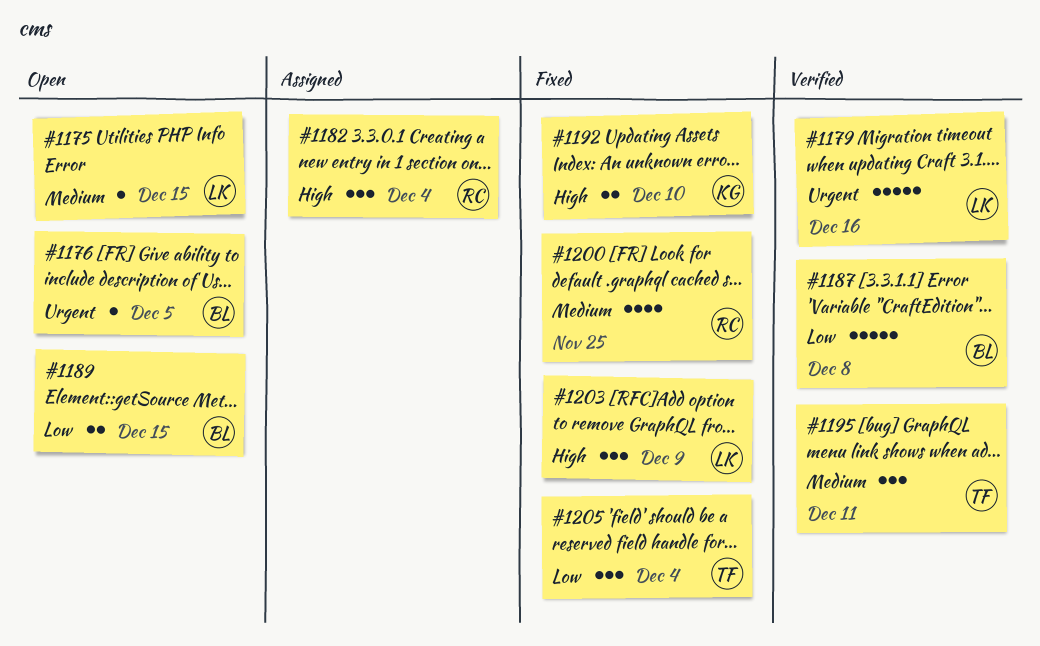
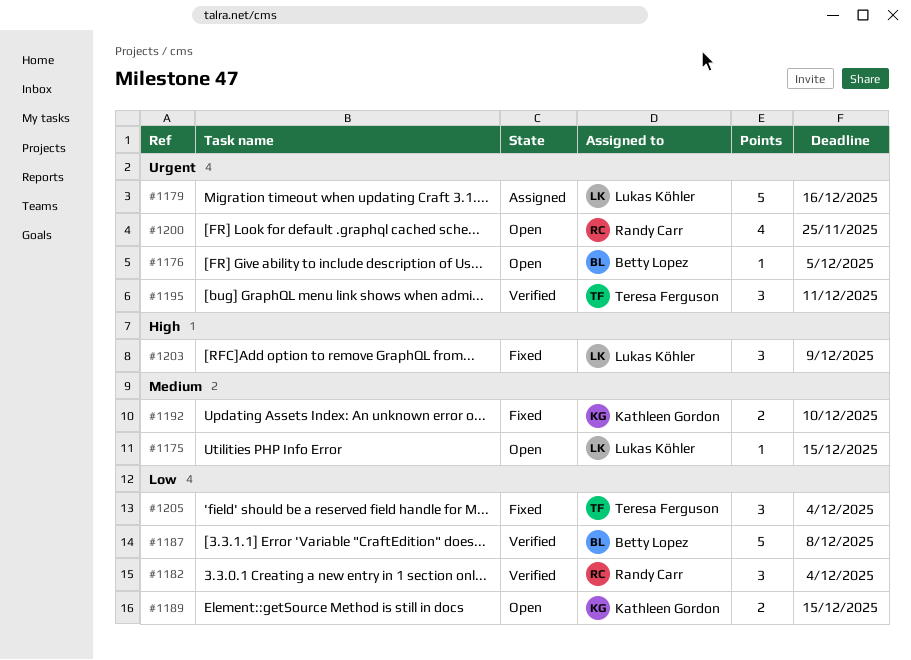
#1179, status: Verified -> Assigned
#1182, status: Assigned -> Verified
#1182, priority: High -> Low
#1189, owner: Betty Lopez -> Kathleen Gordon
#1192, priority: High -> Medium
#1195, priority: Medium -> Urgent
#1200, status: Fixed -> Open
#1200, priority: Medium -> Urgent

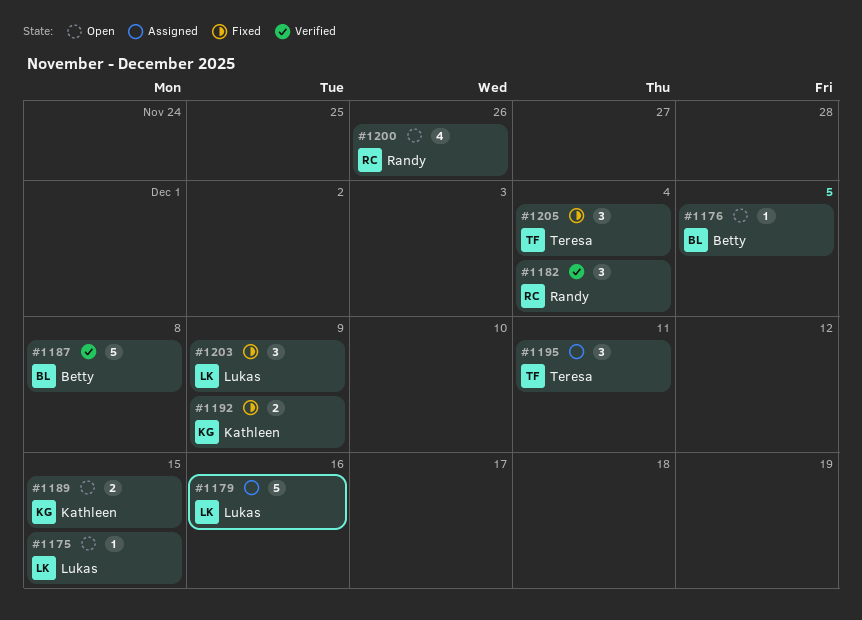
#1192, due: Dec 10 -> Dec 9
#1195, status: Verified -> Assigned
#1200, due: Nov 25 -> Nov 26

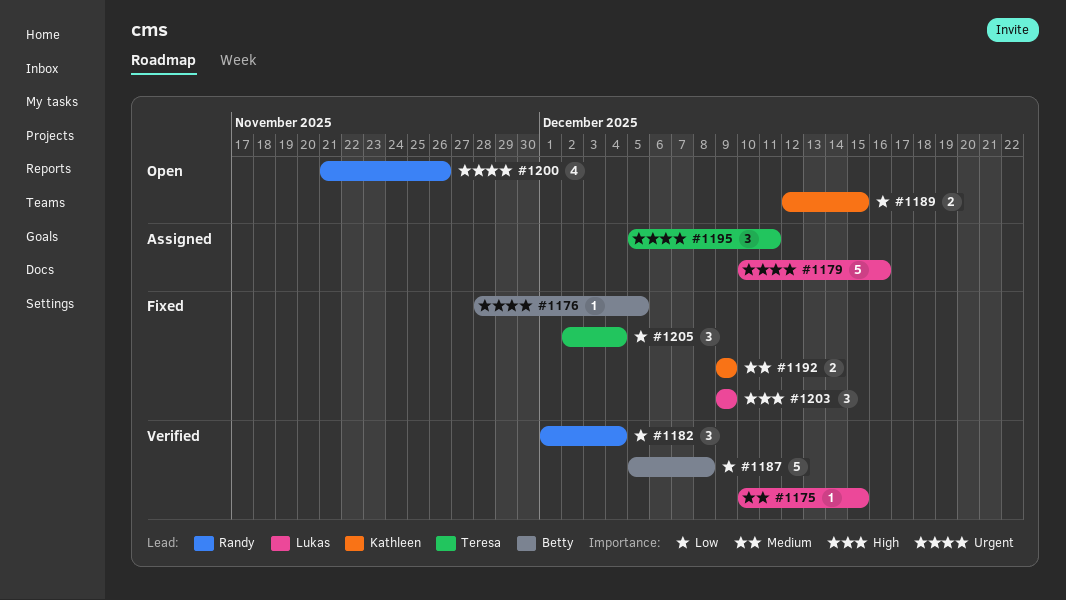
#1175, status: Open -> Verified
#1176, status: Open -> Fixed

